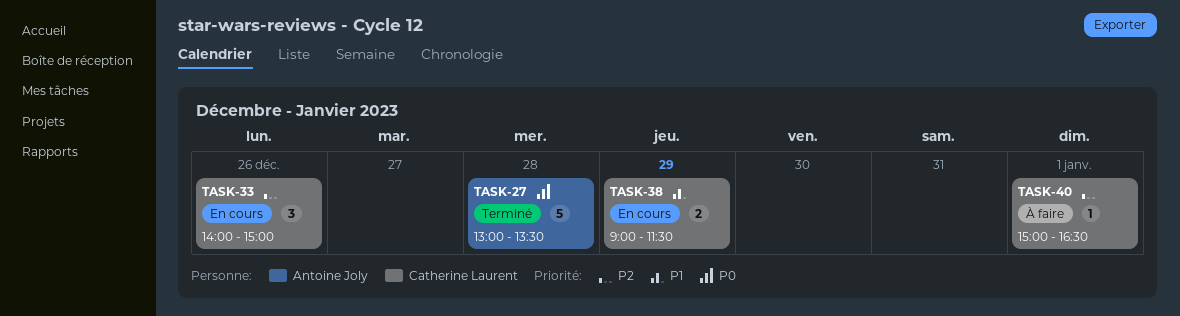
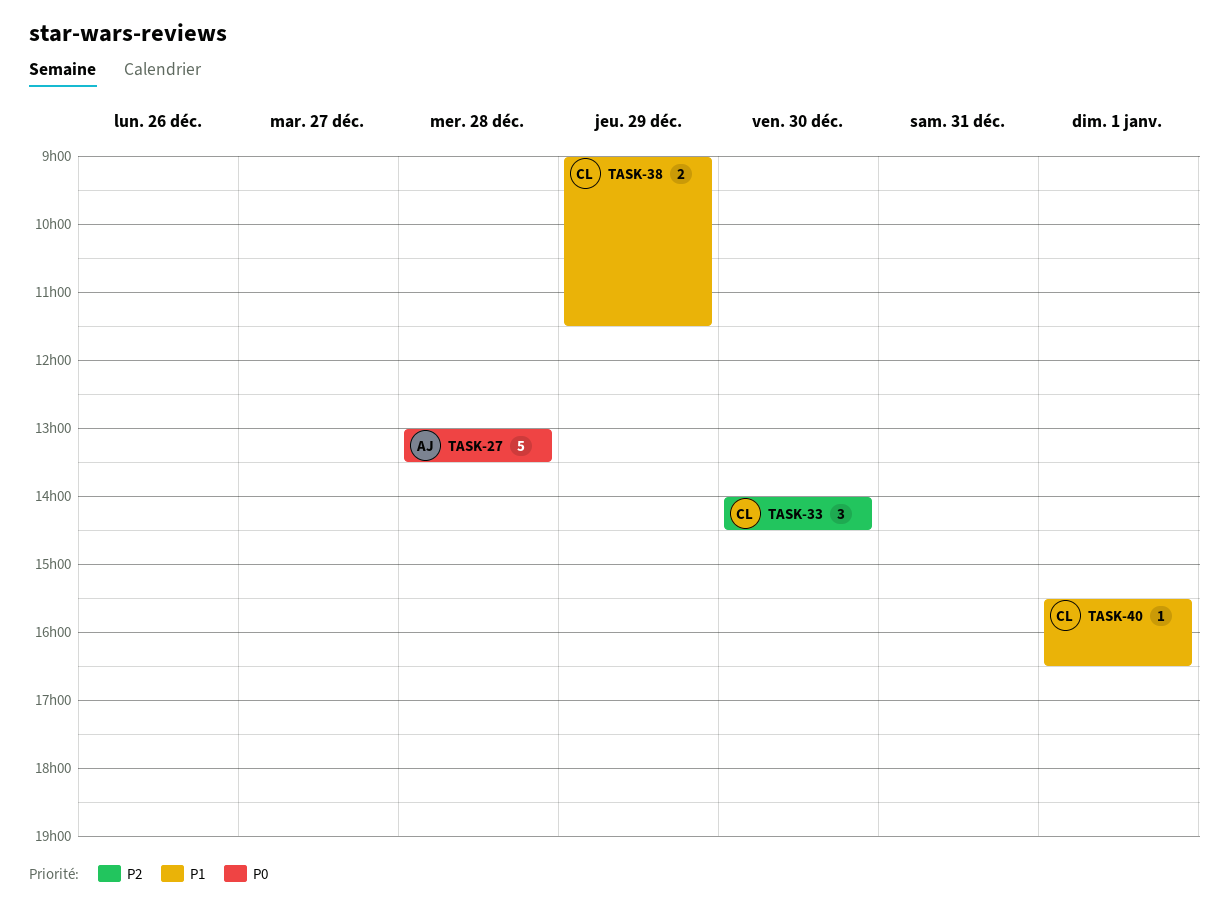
TASK-33, day: Dec 26 -> Dec 30
TASK-33, ends: 15:00 -> 14:30
TASK-40, priority: P2 -> P1
TASK-40, begins: 15:00 -> 15:30

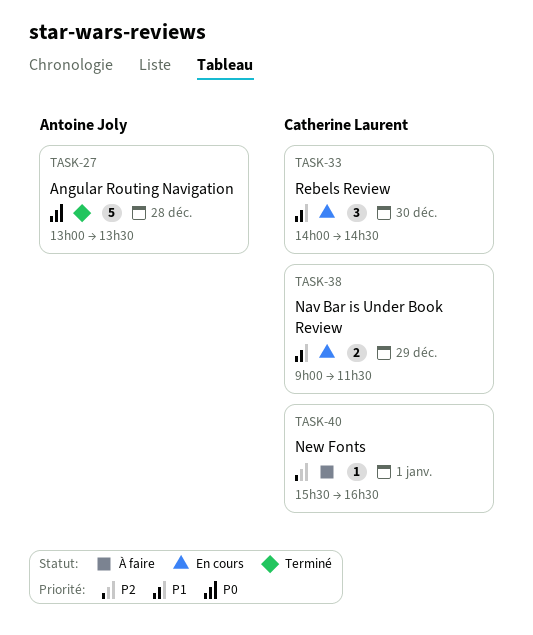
TASK-33, priority: P2 -> P1
TASK-40, priority: P1 -> P2

